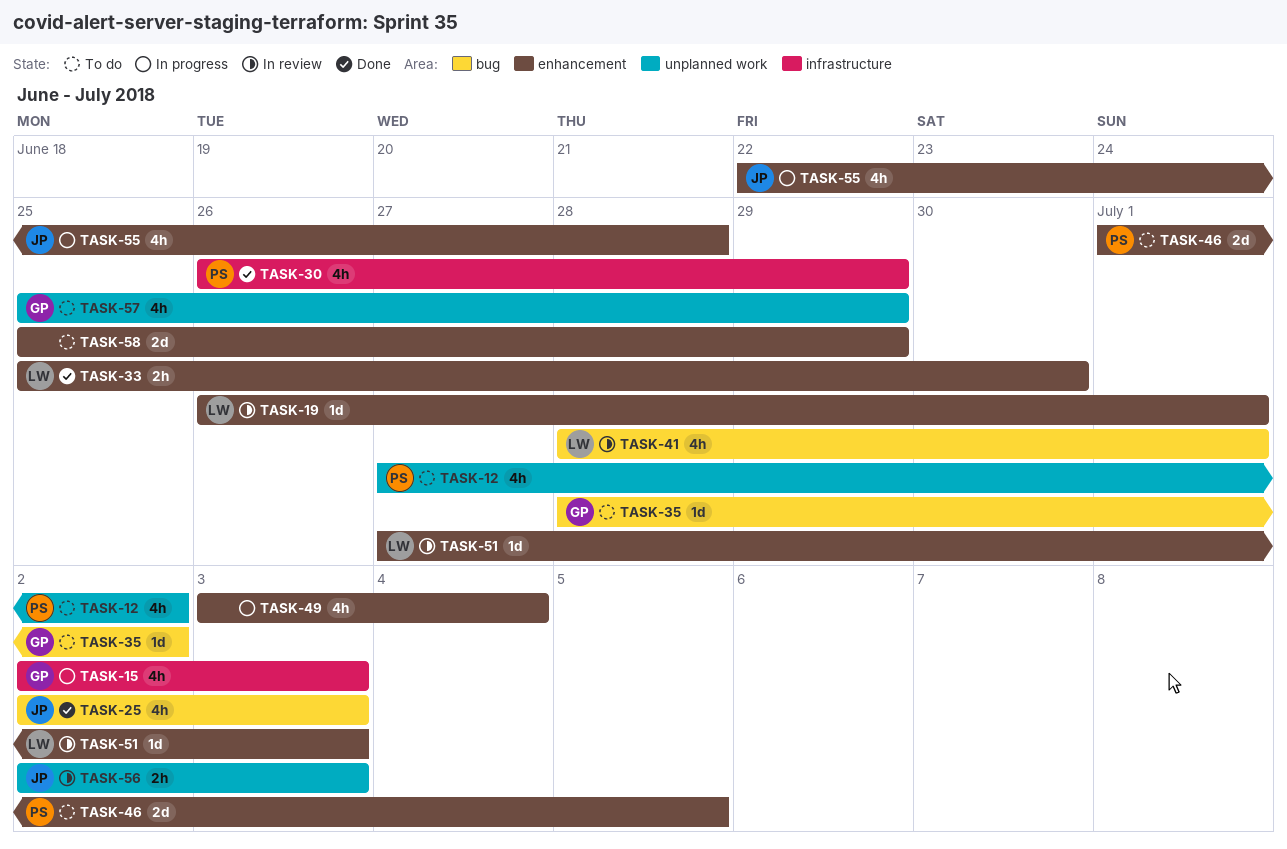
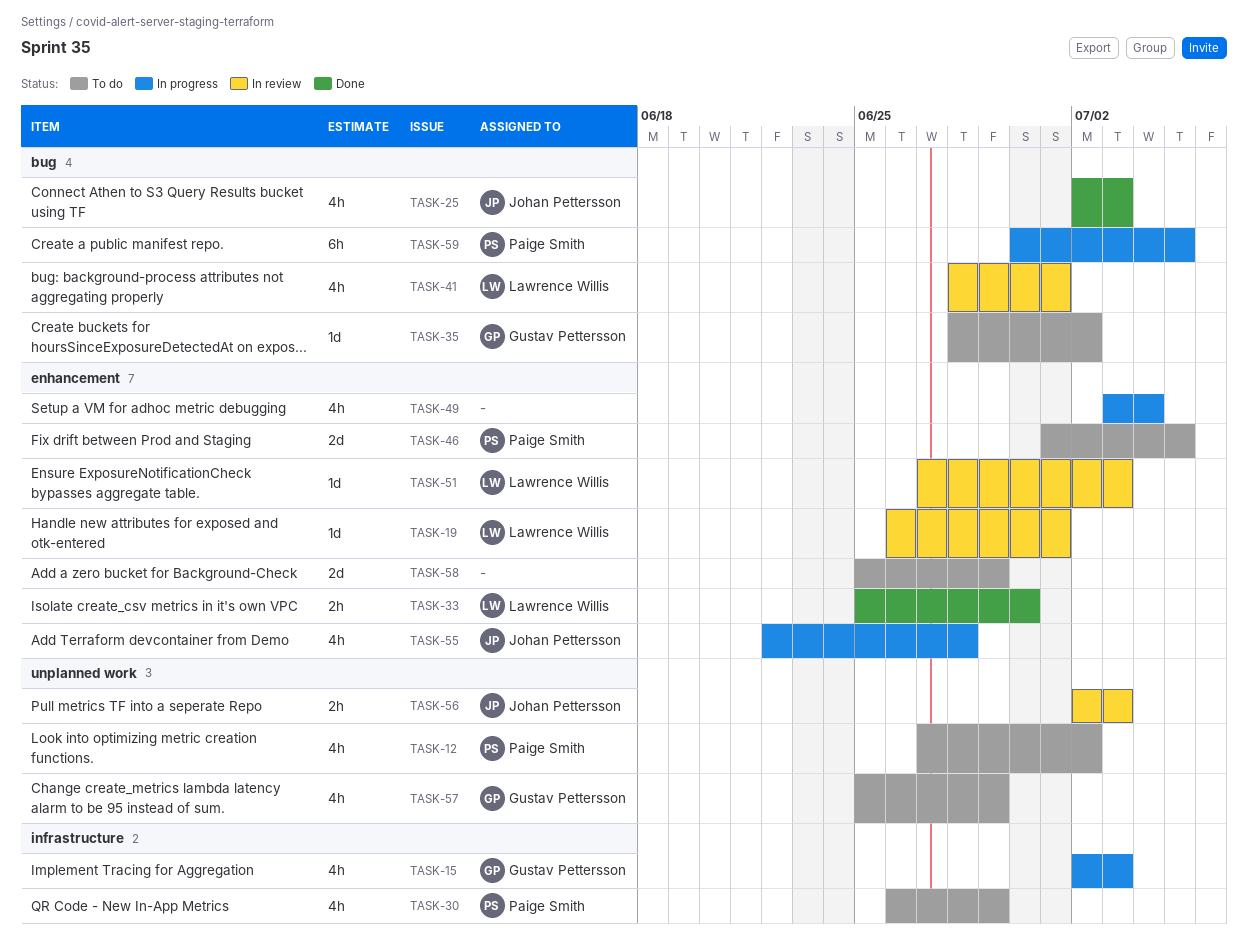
TASK-30, status: Done -> To do
TASK-59: none -> present

